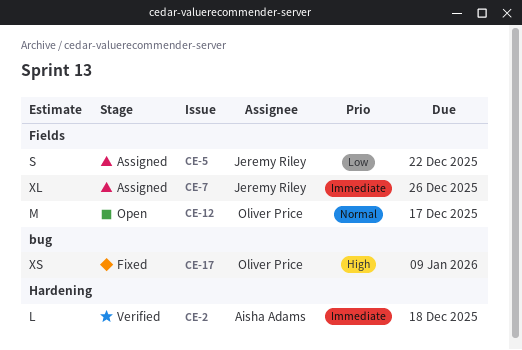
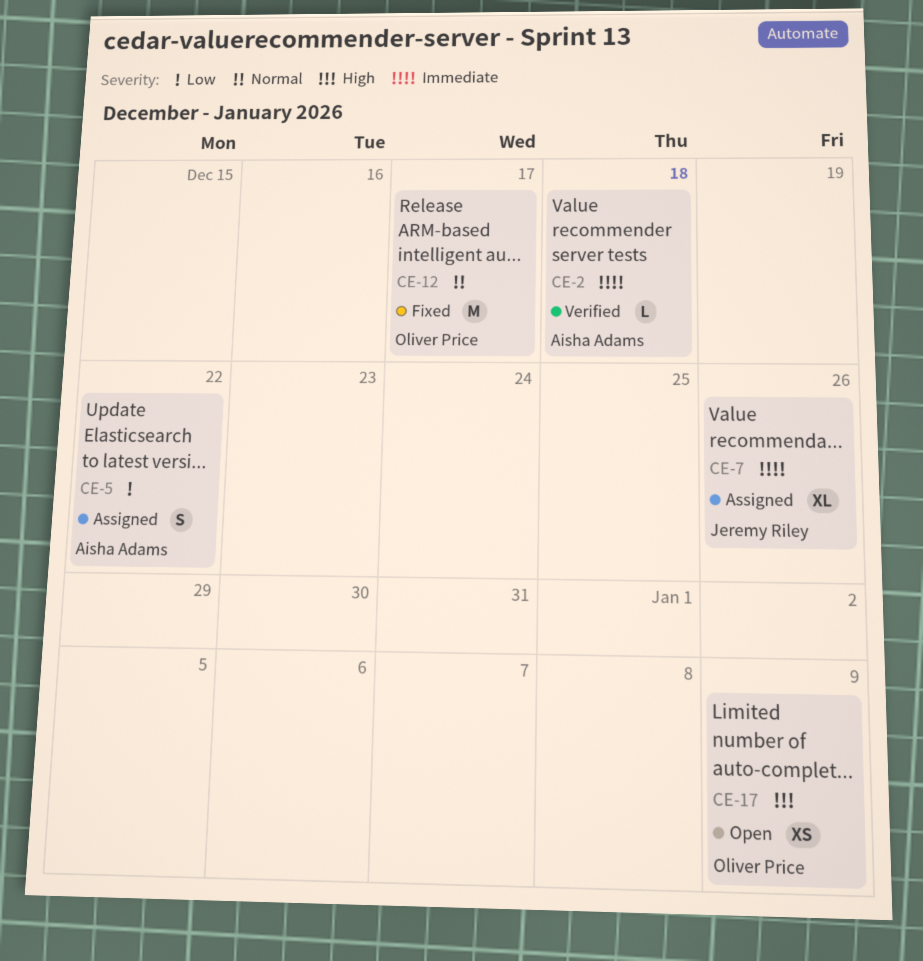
CE-5, owner: Jeremy Riley -> Aisha Adams
CE-12, status: Open -> Fixed
CE-17, status: Fixed -> Open

